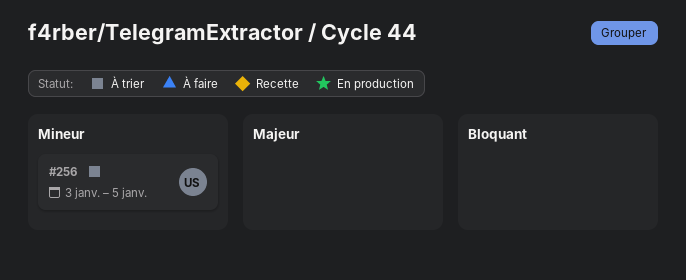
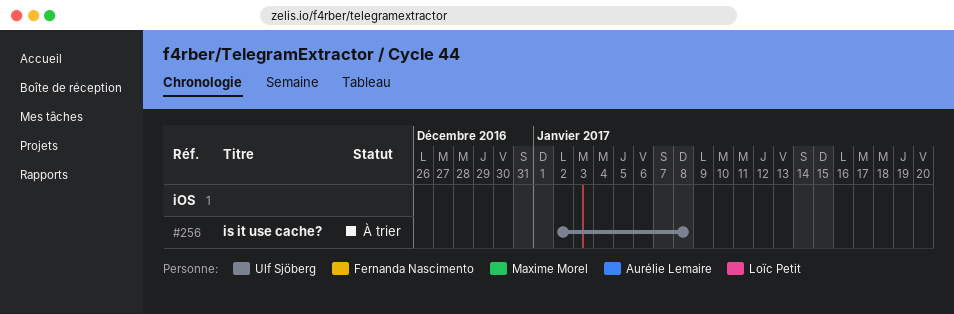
#256, start: Jan 3 -> Jan 2
#256, due: Jan 5 -> Jan 8

